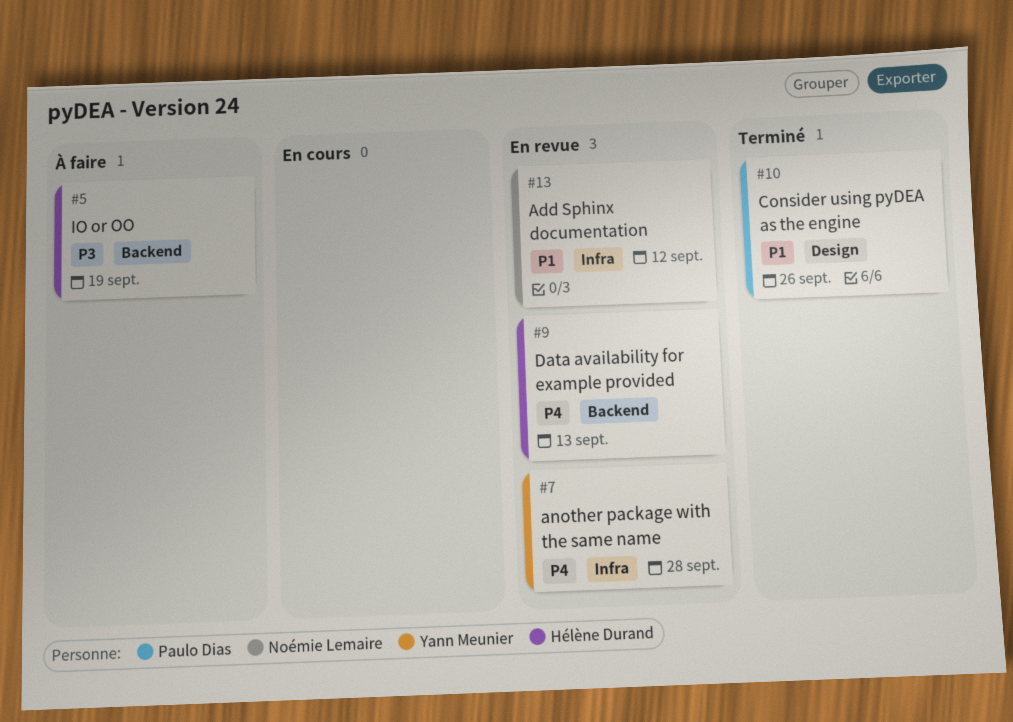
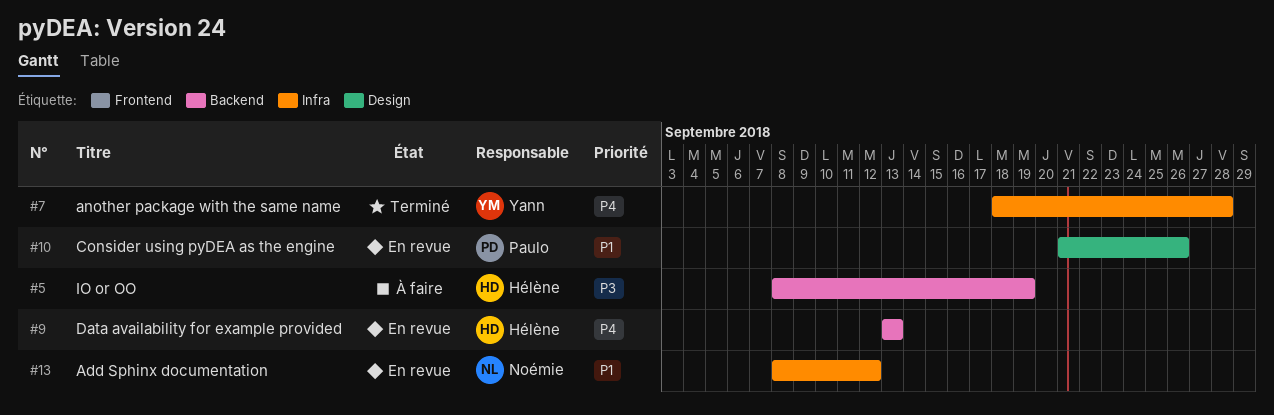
#7, status: En revue -> Terminé
#10, status: Terminé -> En revue

